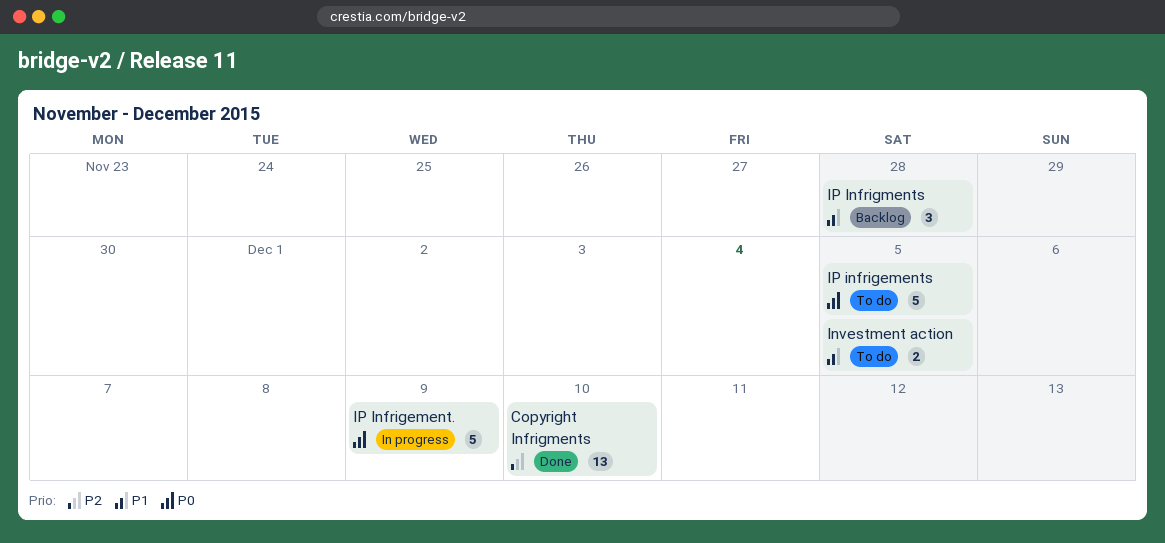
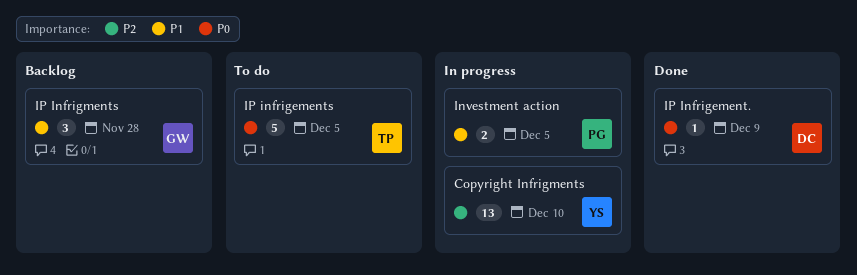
Copyright Infrigments, status: Done -> In progress
Investment action, status: To do -> In progress
IP Infrigement., status: In progress -> Done
IP Infrigement., estimate: 5 -> 1

